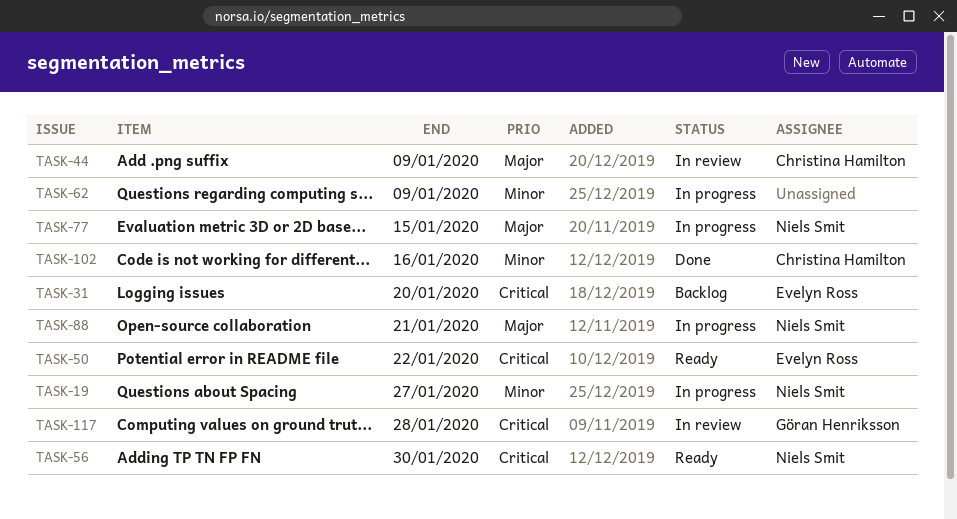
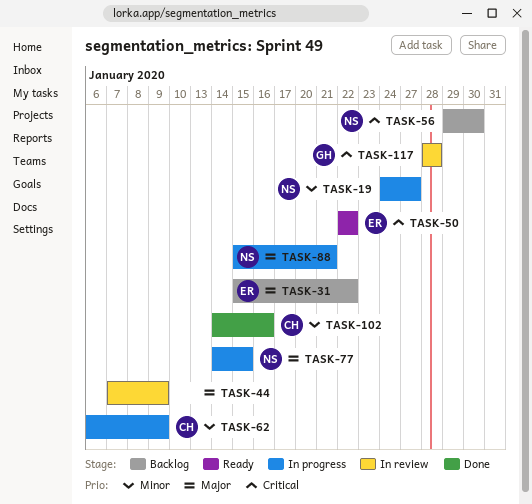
TASK-31, priority: Critical -> Major
TASK-31, due: Jan 20 -> Jan 22
TASK-44, owner: Christina Hamilton -> none
TASK-56, status: Ready -> Backlog
TASK-62, owner: none -> Christina Hamilton

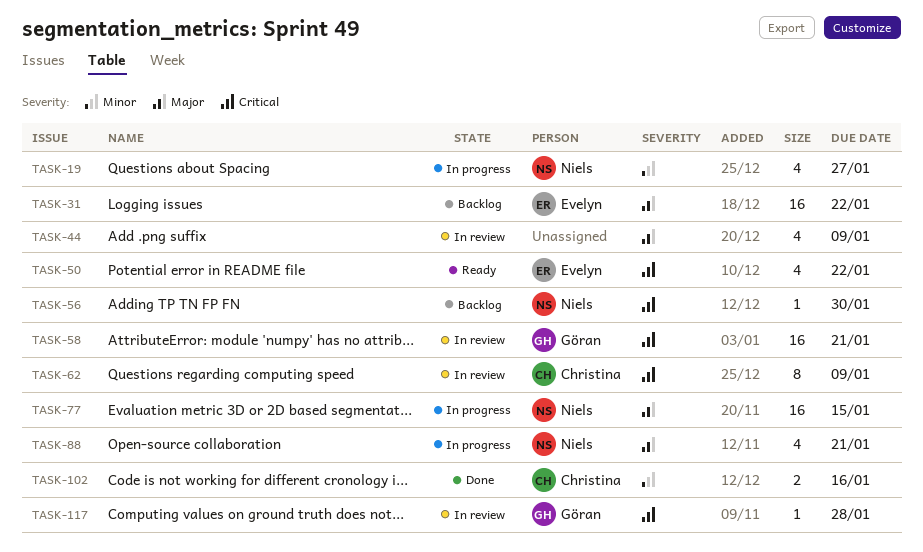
TASK-58: none -> present
TASK-62, status: In progress -> In review
TASK-62, priority: Minor -> Critical

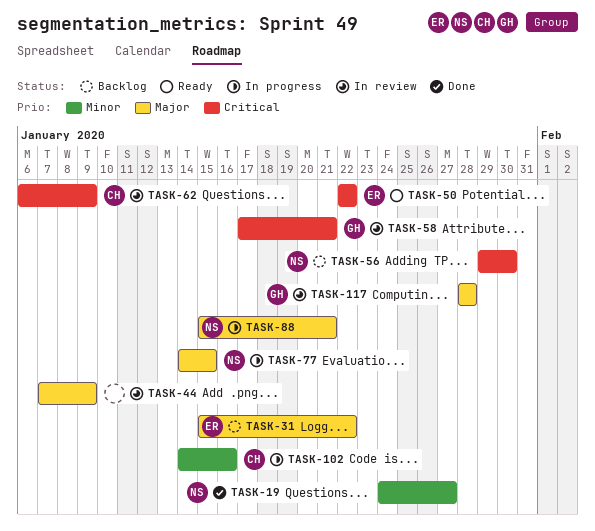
TASK-19, status: In progress -> Done
TASK-102, status: Done -> In progress
TASK-117, priority: Critical -> Major

